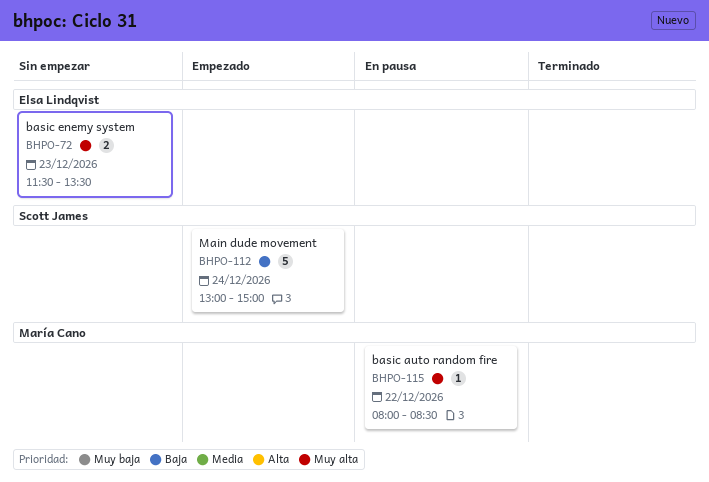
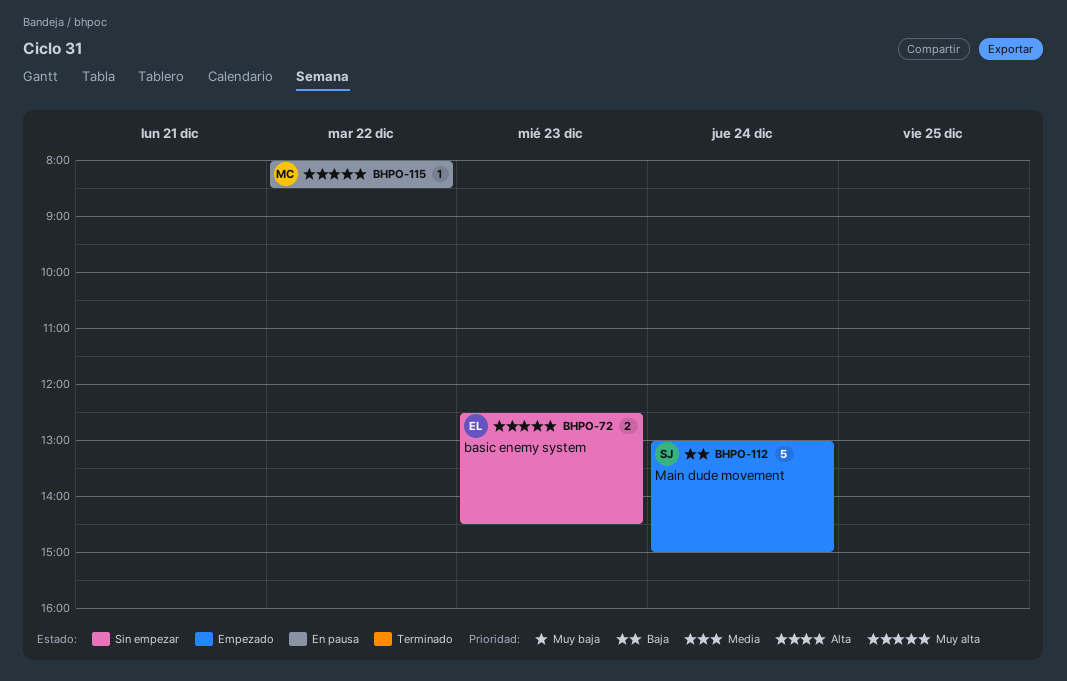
BHPO-72, begins: 11:30 -> 12:30
BHPO-72, ends: 13:30 -> 14:30

